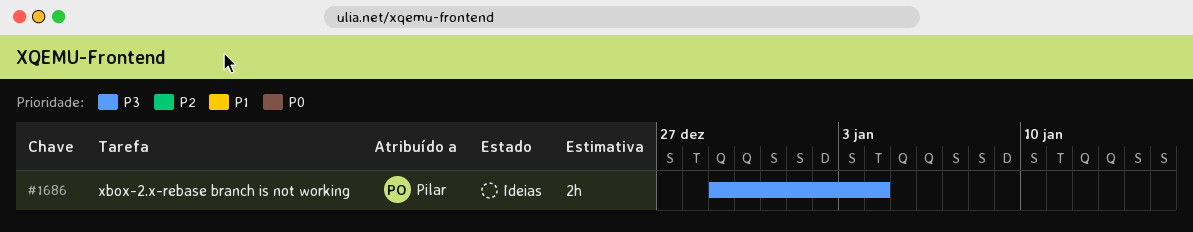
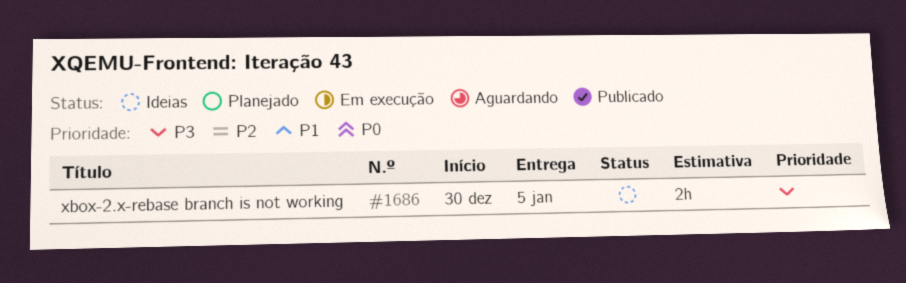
#1686, start: Dec 29 -> Dec 30
#1686, due: Jan 4 -> Jan 5

